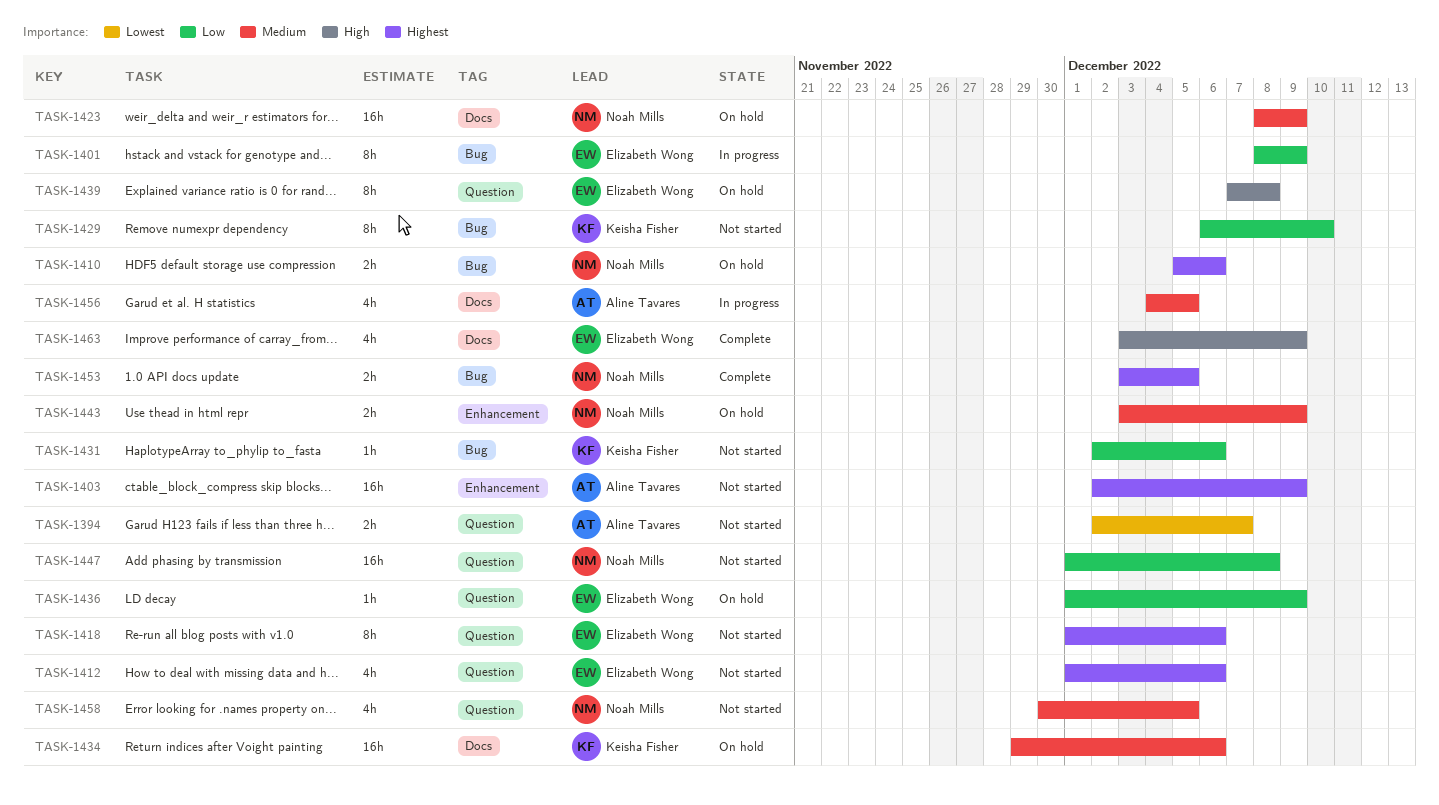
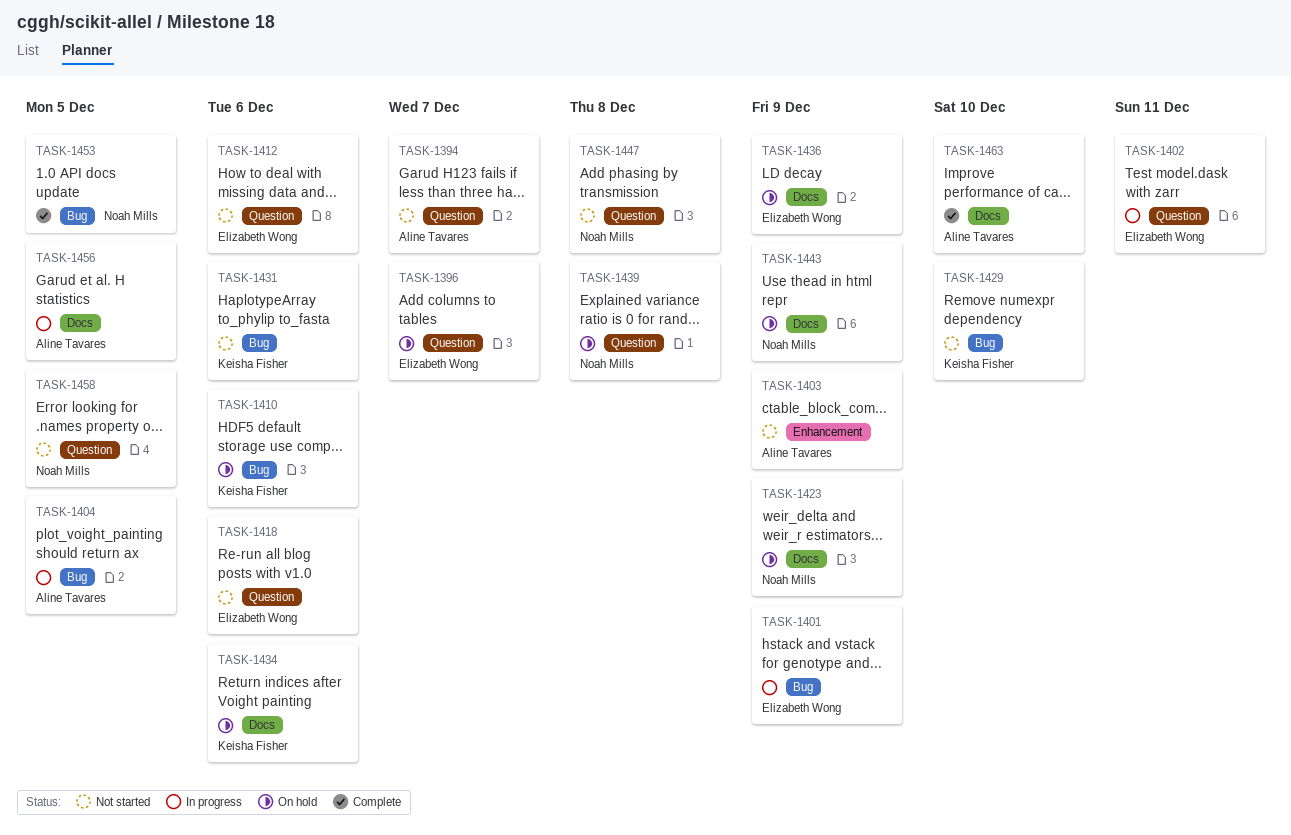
TASK-1396: none -> present
TASK-1402: none -> present
TASK-1404: none -> present
TASK-1410, owner: Noah Mills -> Keisha Fisher
TASK-1436, label: Question -> Docs
TASK-1439, owner: Elizabeth Wong -> Noah Mills
TASK-1443, label: Enhancement -> Docs
TASK-1463, owner: Elizabeth Wong -> Aline Tavares
TASK-1463, due: Dec 9 -> Dec 10

